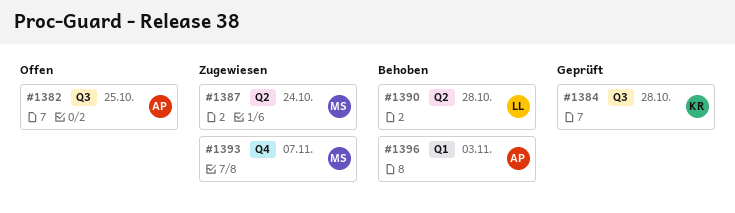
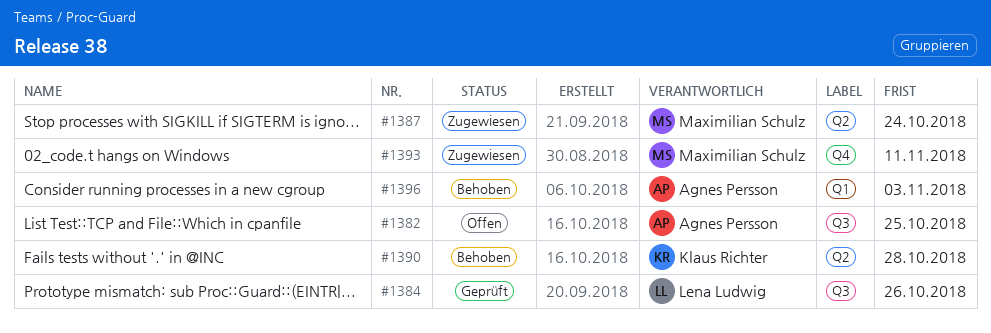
#1384, owner: Klaus Richter -> Lena Ludwig
#1384, due: Oct 28 -> Oct 26
#1390, owner: Lena Ludwig -> Klaus Richter
#1393, due: Nov 7 -> Nov 11

